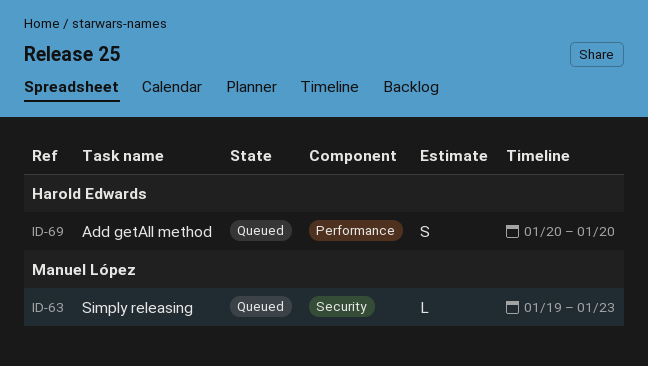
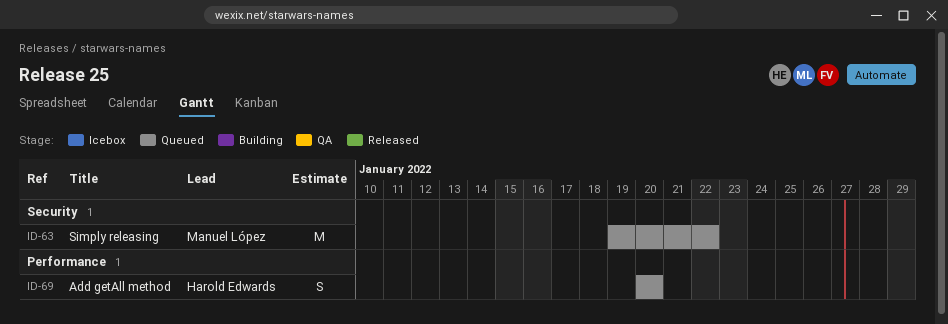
ID-63, estimate: L -> M
ID-63, due: Jan 23 -> Jan 22

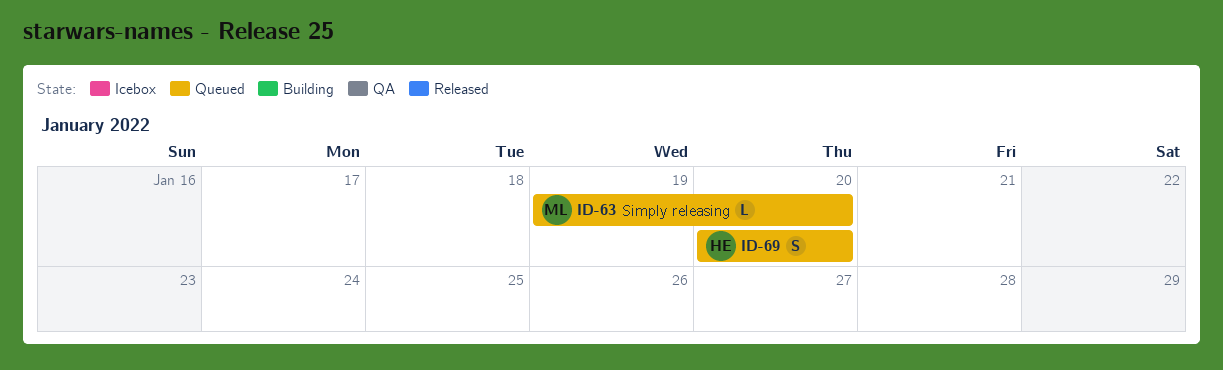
ID-63, estimate: M -> L
ID-63, due: Jan 22 -> Jan 20

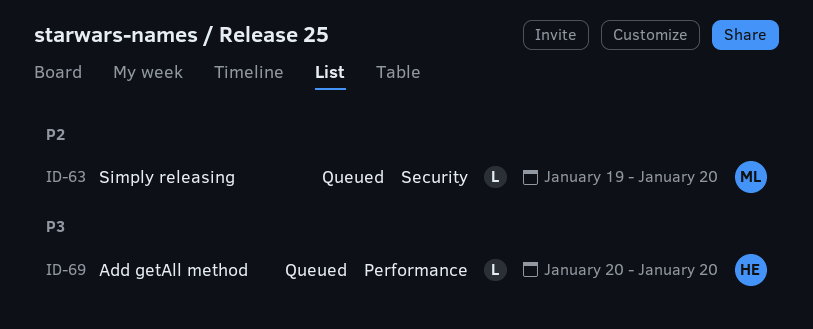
ID-69, estimate: S -> L

